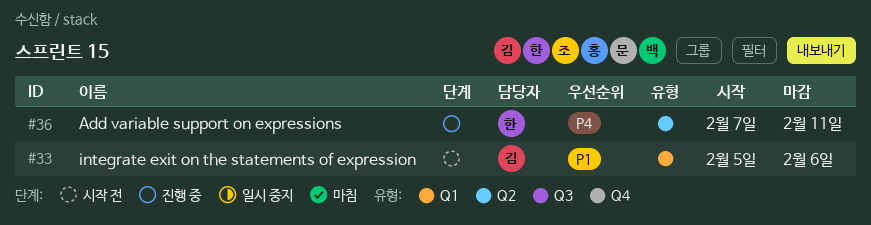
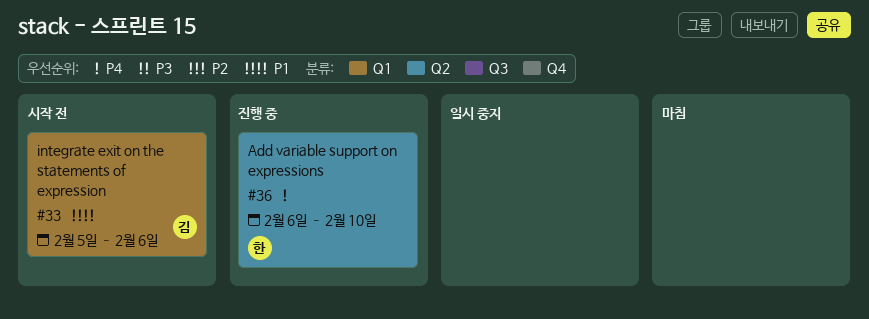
#36, start: Feb 7 -> Feb 6
#36, due: Feb 11 -> Feb 10

